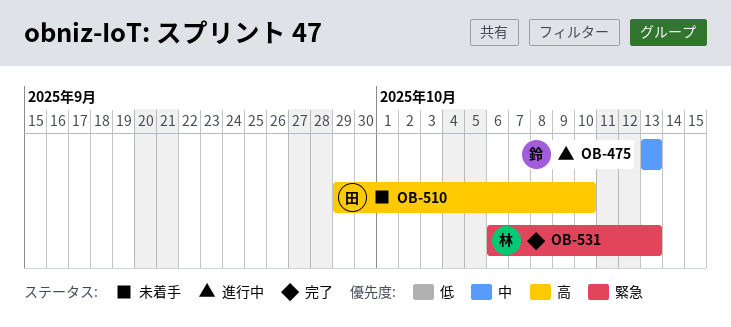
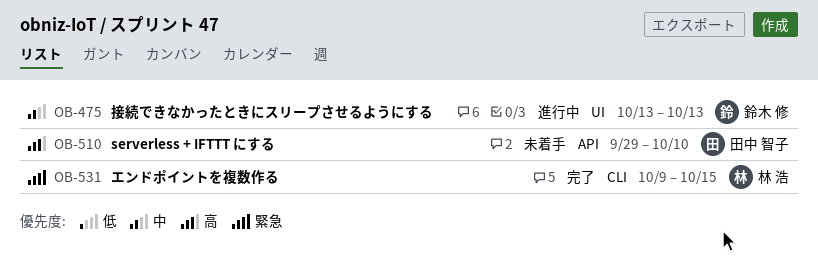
OB-531, start: Oct 6 -> Oct 9
OB-531, due: Oct 13 -> Oct 15

